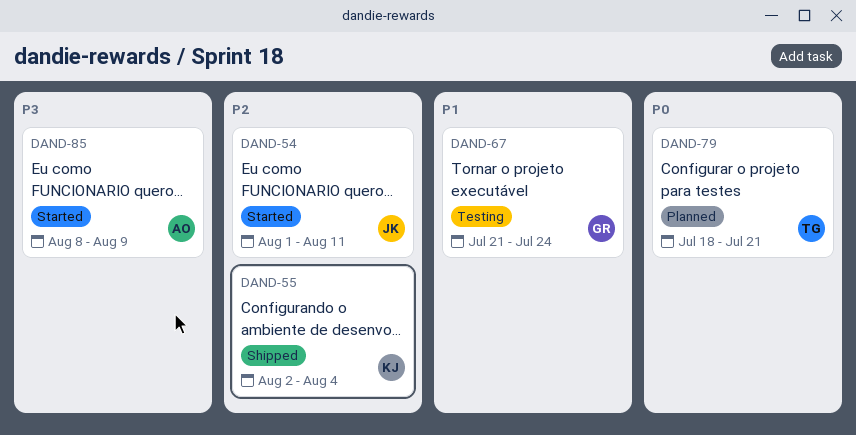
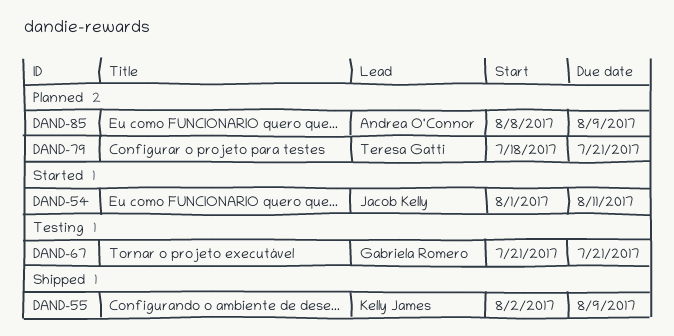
DAND-55, due: Aug 4 -> Aug 9
DAND-67, due: Jul 24 -> Jul 21
DAND-85, status: Started -> Planned

